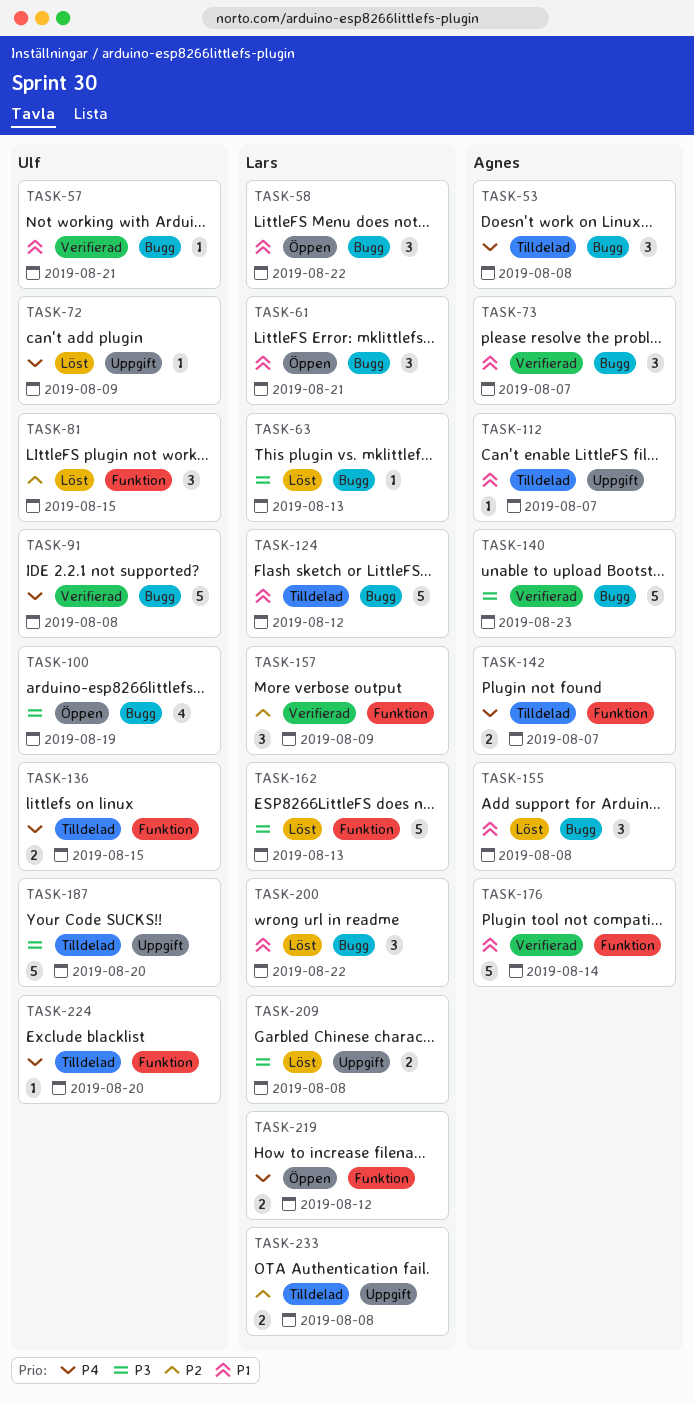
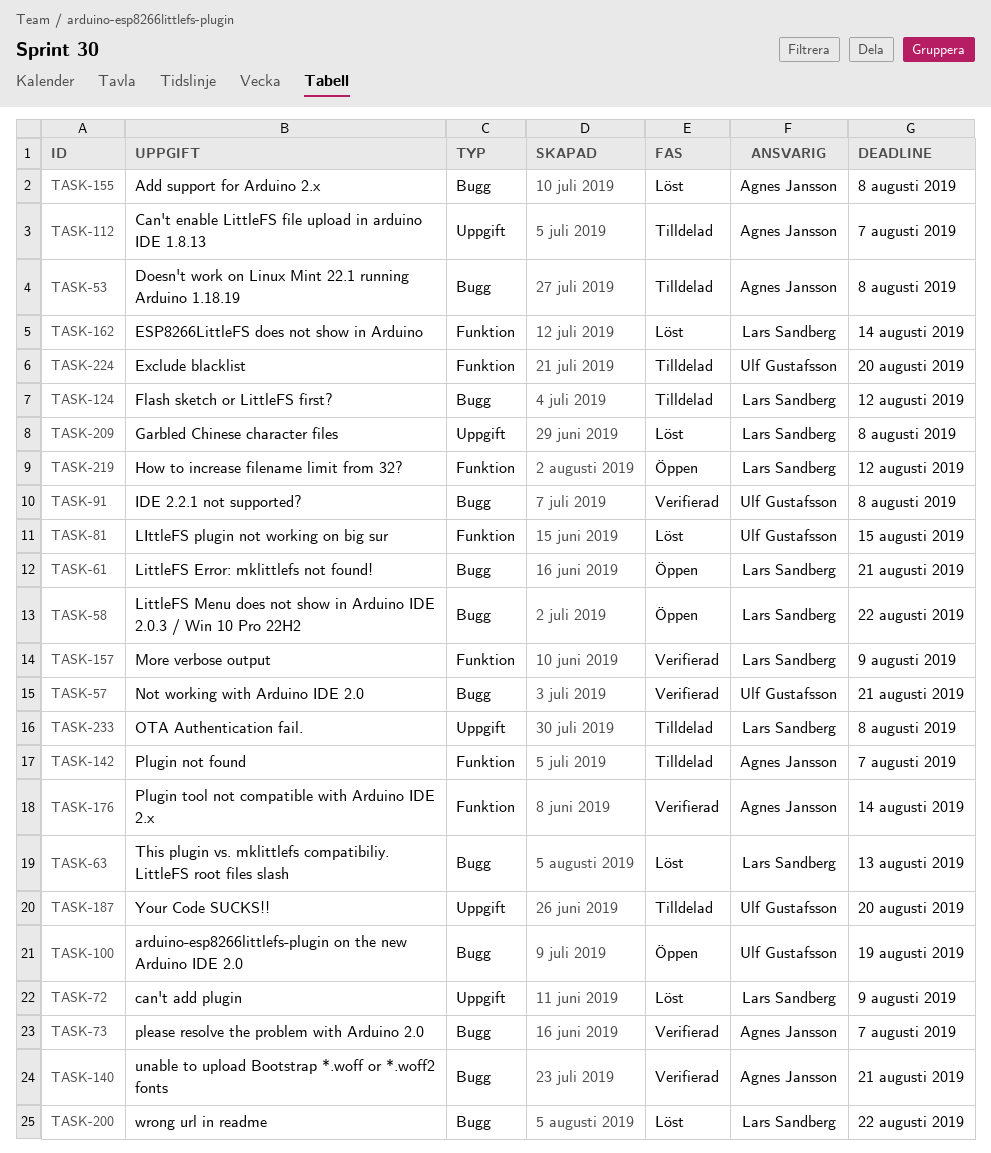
TASK-72, owner: Ulf Gustafsson -> Lars Sandberg
TASK-136: present -> none
TASK-140, due: Aug 23 -> Aug 21
TASK-162, due: Aug 13 -> Aug 14

